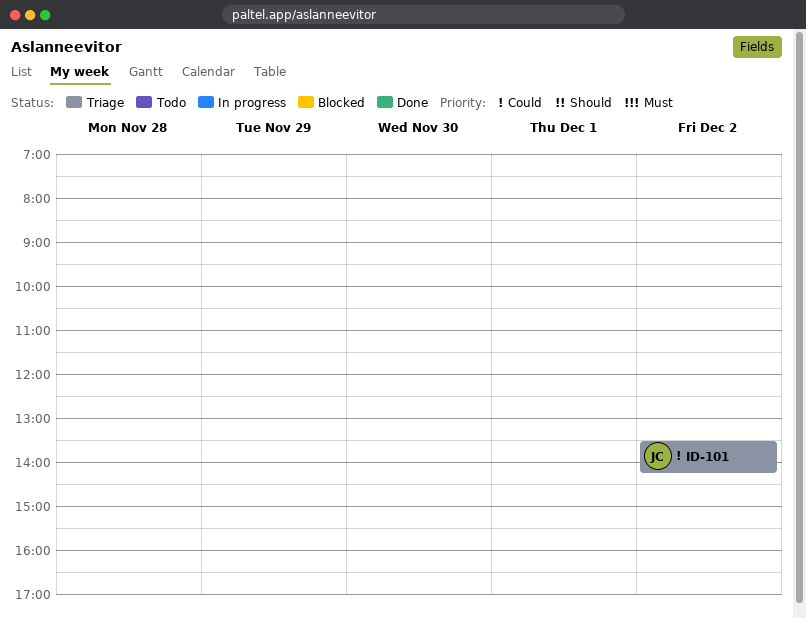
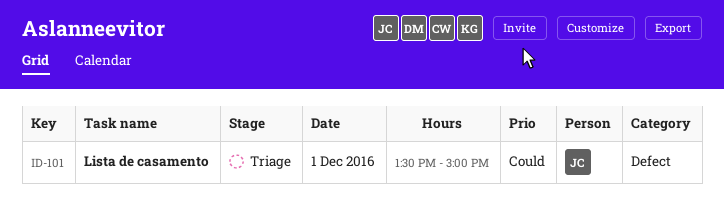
ID-101, day: Dec 2 -> Dec 1
ID-101, ends: 14:15 -> 15:00

